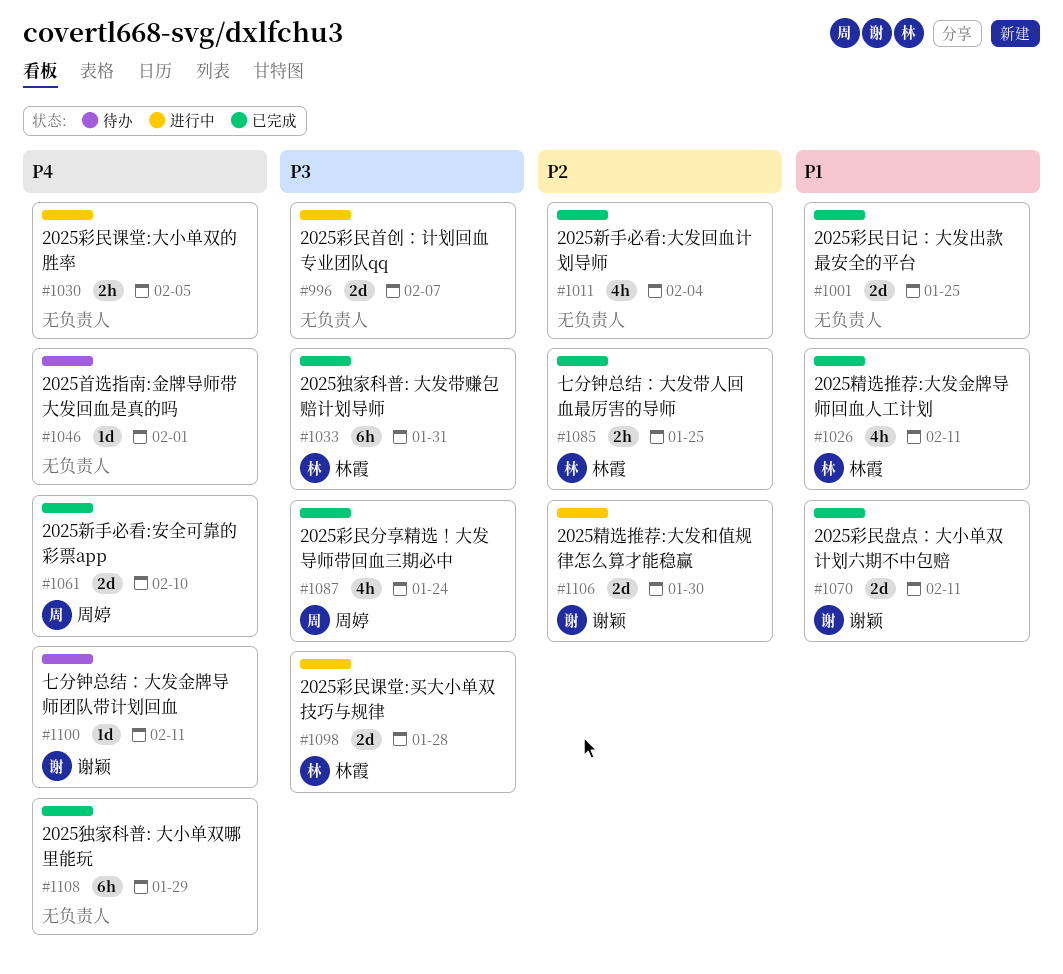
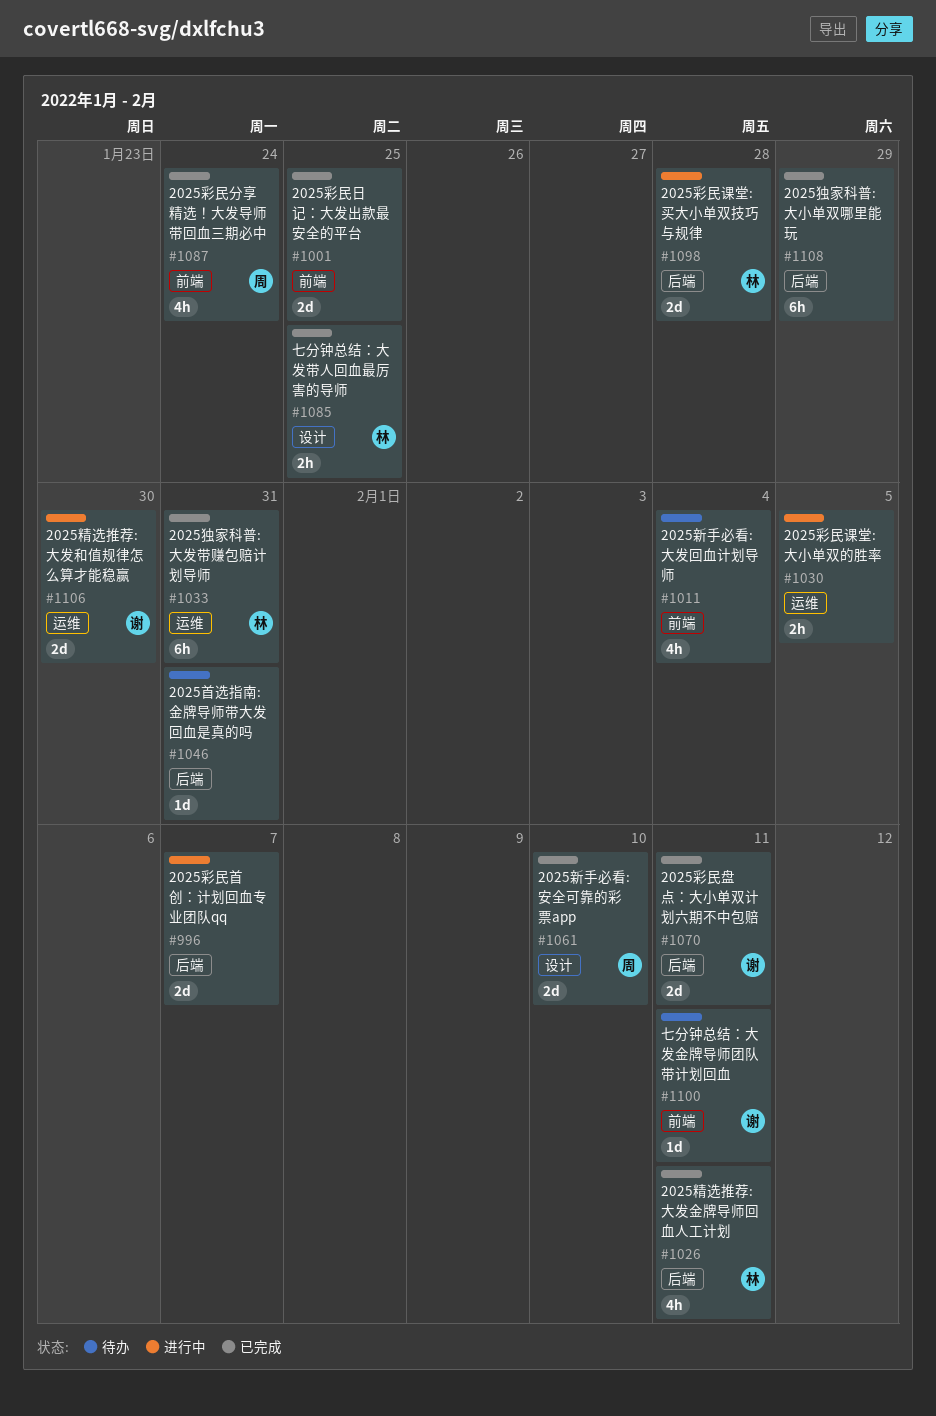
#1011, status: 已完成 -> 待办
#1046, due: Feb 1 -> Jan 31

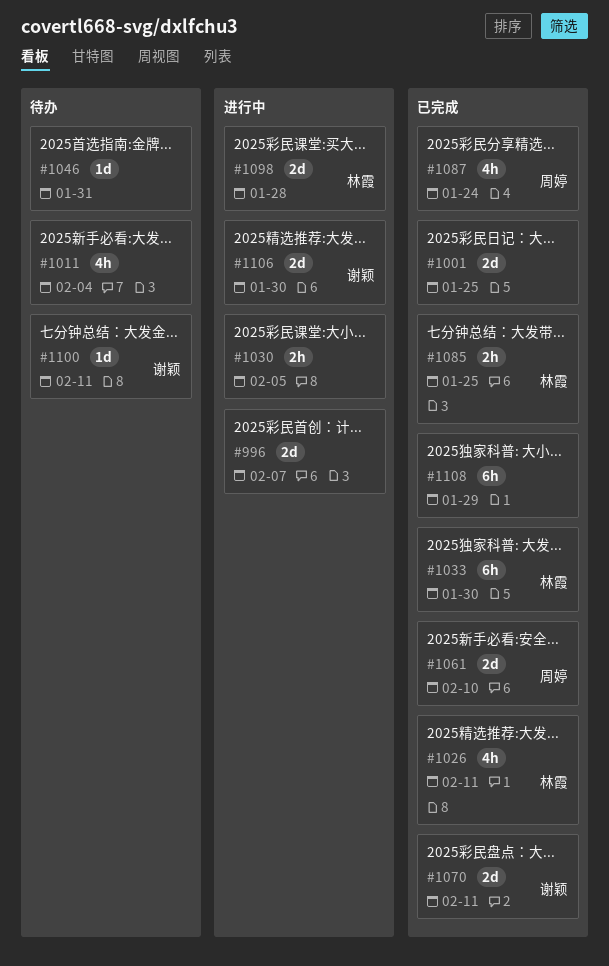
#1033, due: Jan 31 -> Jan 30

